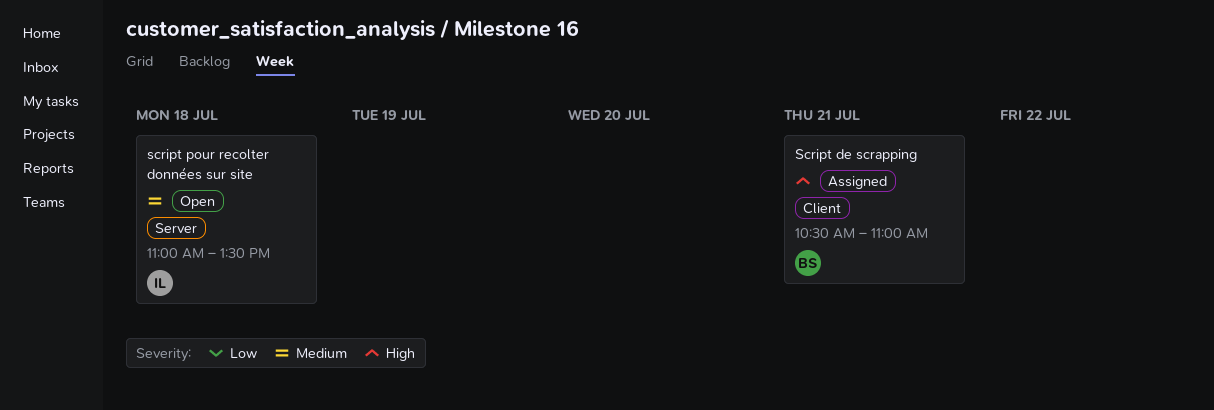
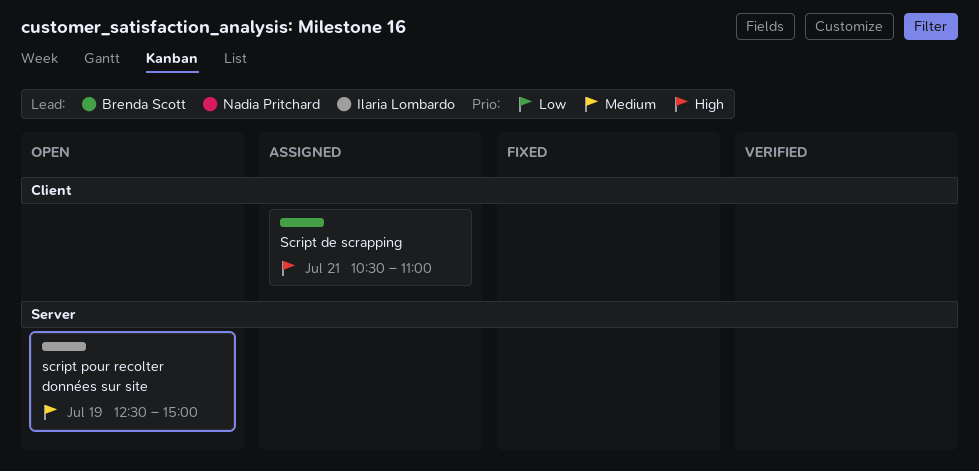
script pour recolter données sur site, day: Jul 18 -> Jul 19
script pour recolter données sur site, begins: 11:00 -> 12:30
script pour recolter données sur site, ends: 13:30 -> 15:00

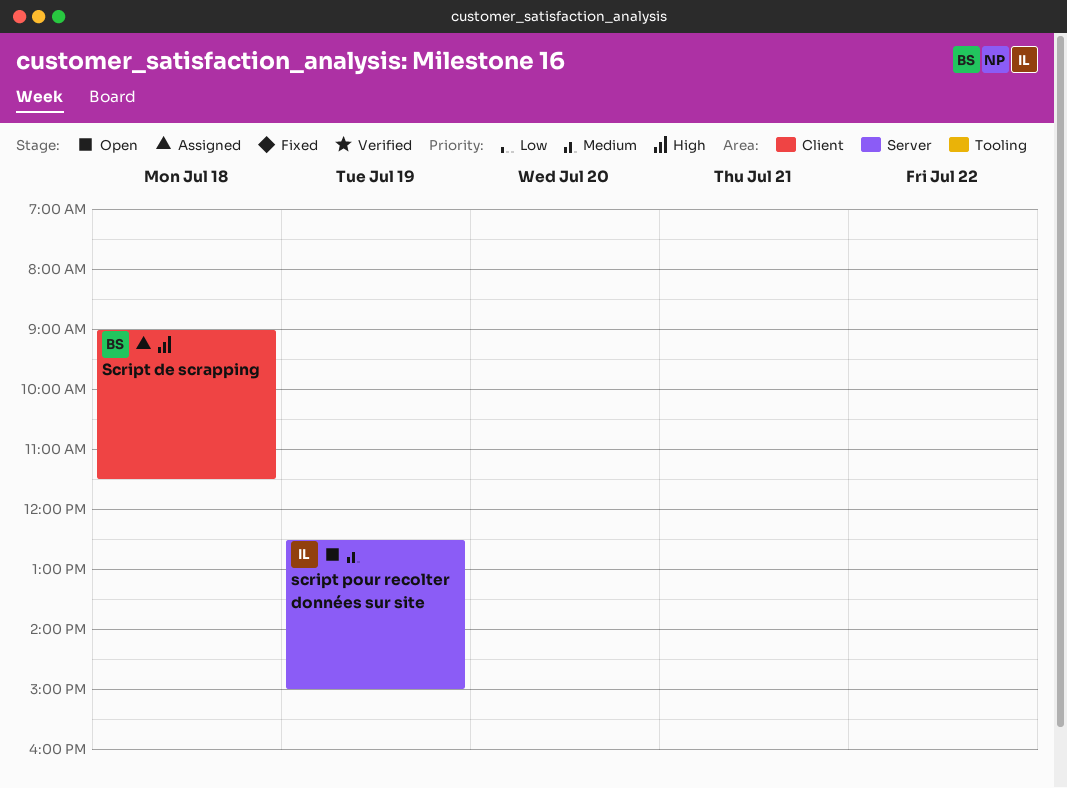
Script de scrapping, day: Jul 21 -> Jul 18
Script de scrapping, begins: 10:30 -> 09:00
Script de scrapping, ends: 11:00 -> 11:30

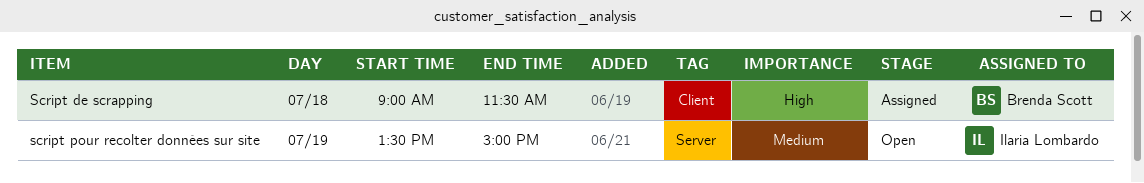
script pour recolter données sur site, begins: 12:30 -> 13:30

